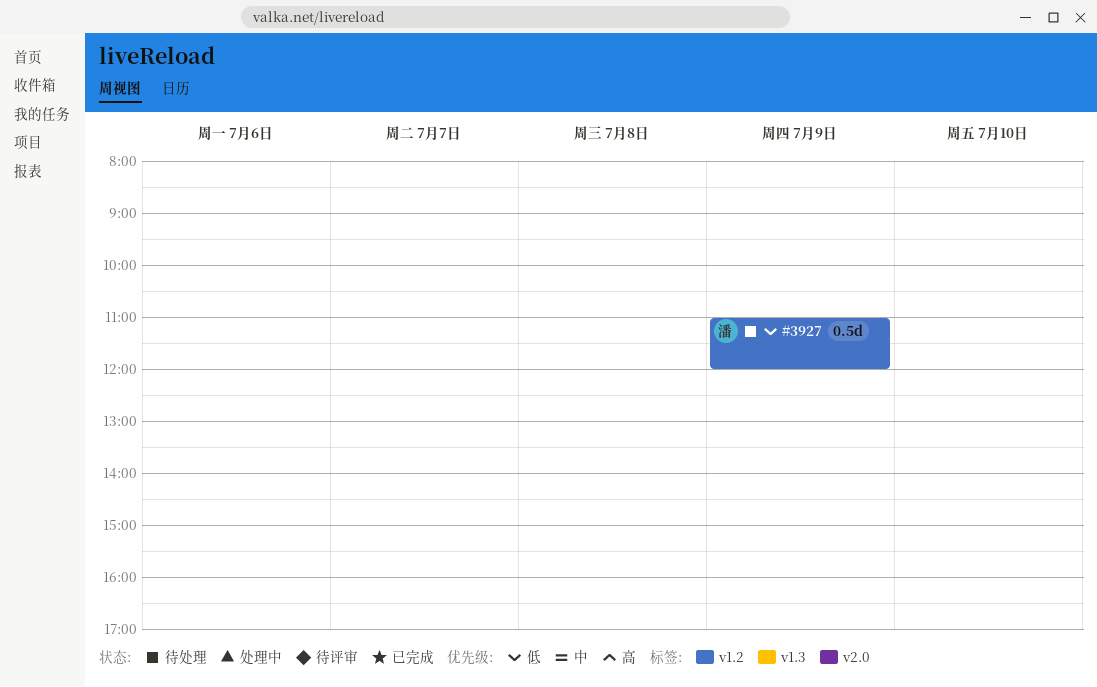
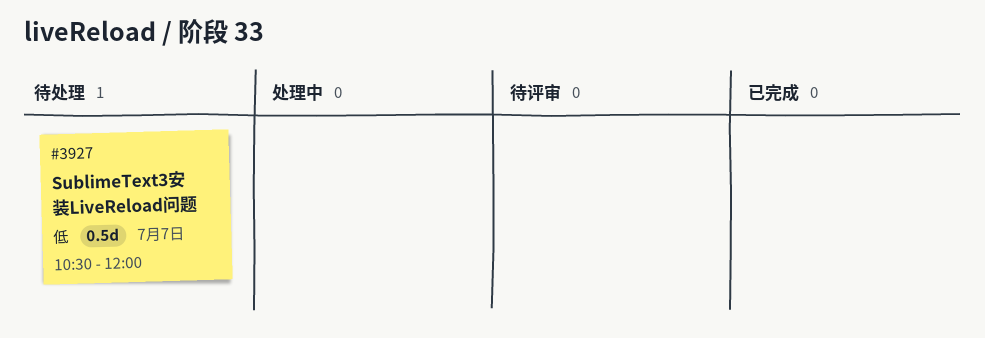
#3927, day: Jul 9 -> Jul 7
#3927, begins: 11:00 -> 10:30

